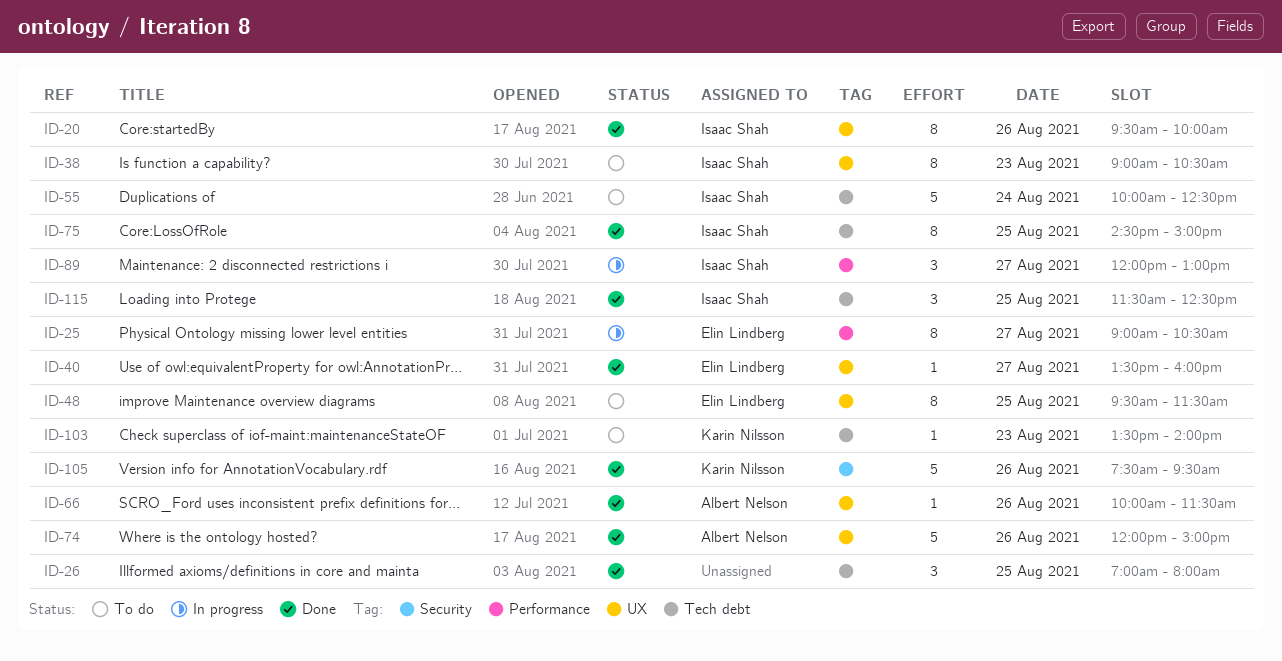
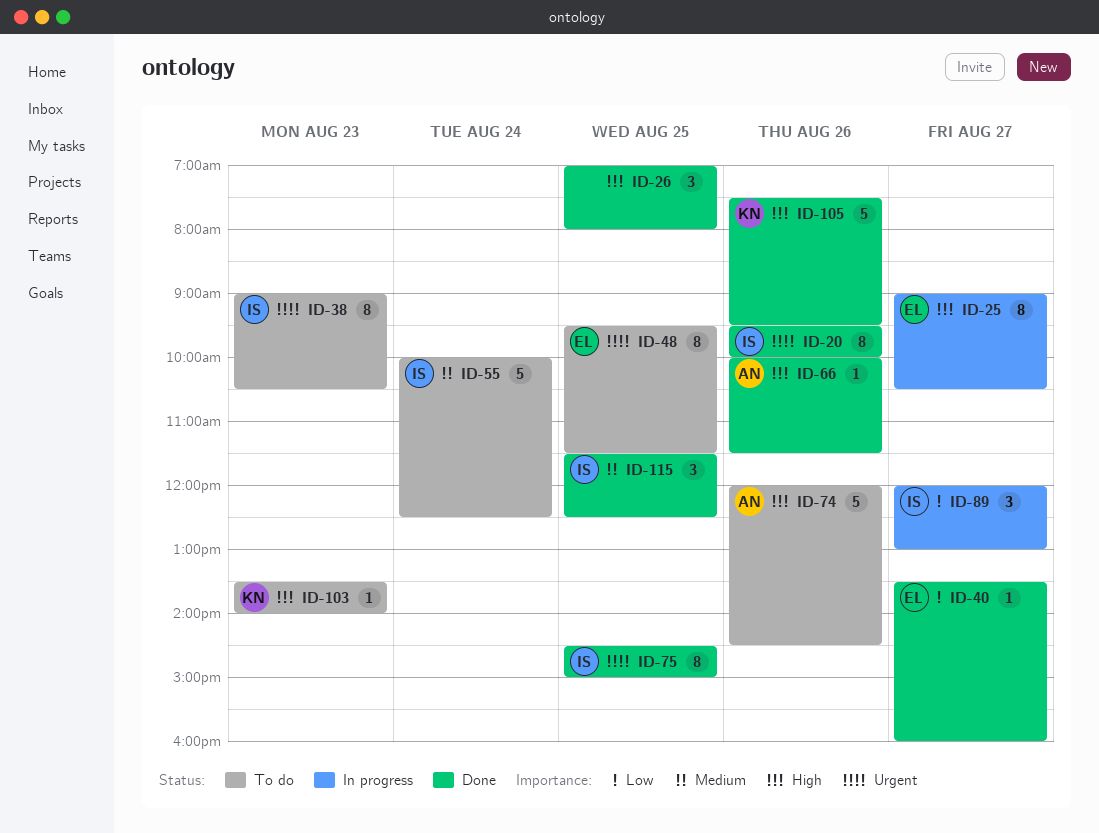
ID-74, status: Done -> To do
ID-74, ends: 15:00 -> 14:30

